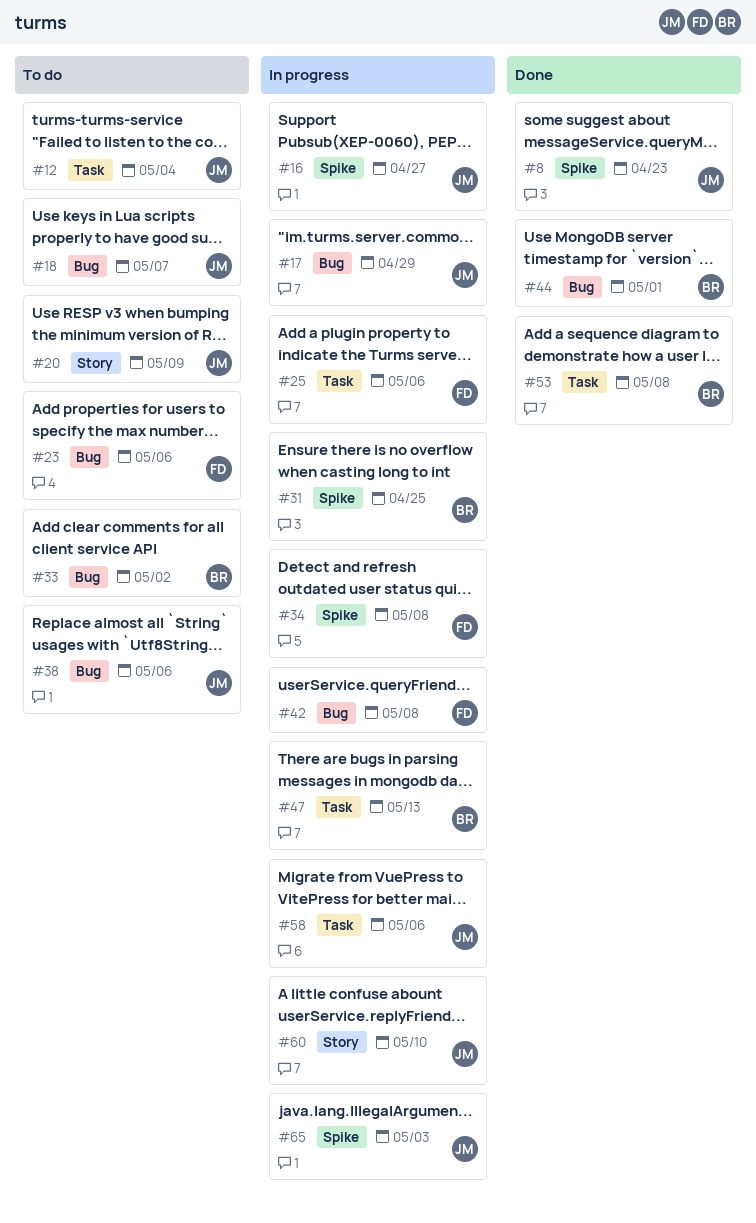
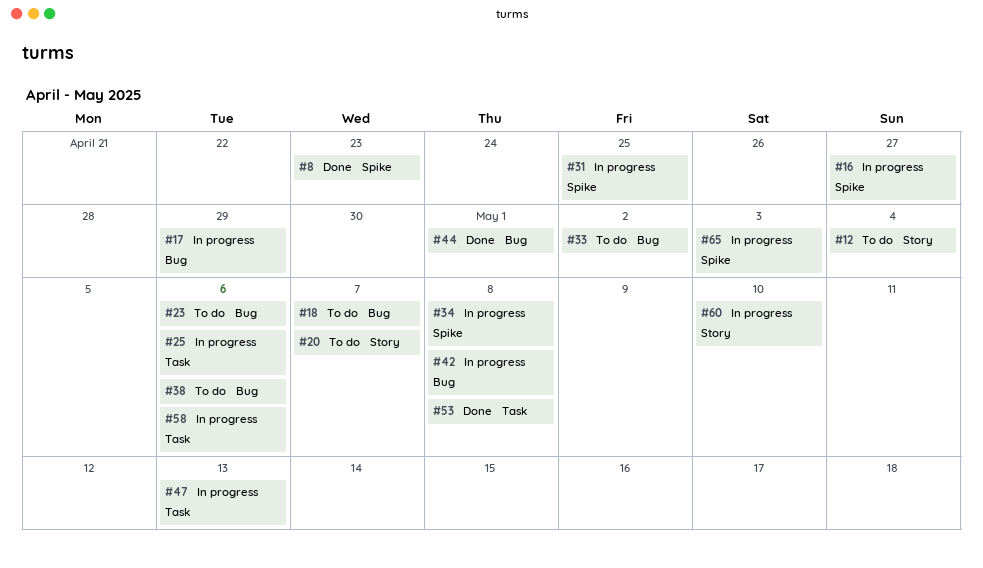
#12, label: Task -> Story
#20, due: May 9 -> May 7

